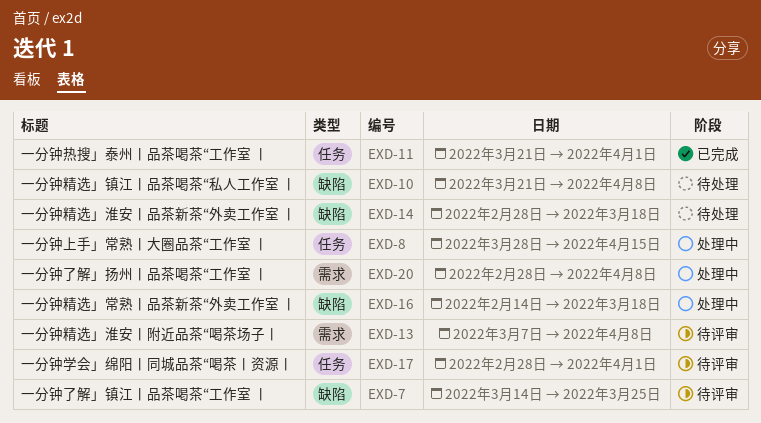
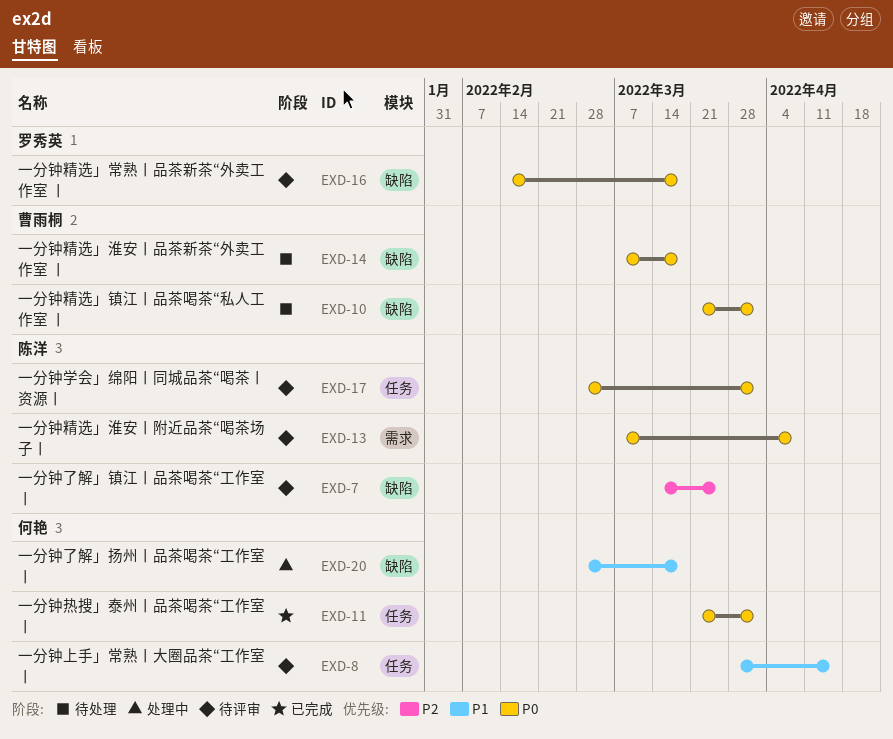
EXD-8, status: 处理中 -> 待评审
EXD-10, due: Apr 8 -> Apr 1
EXD-14, start: Feb 28 -> Mar 7
EXD-16, status: 处理中 -> 待评审
EXD-20, label: 需求 -> 缺陷
EXD-20, due: Apr 8 -> Mar 18

